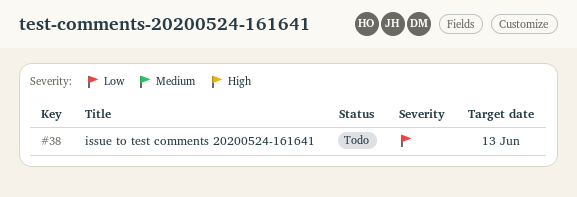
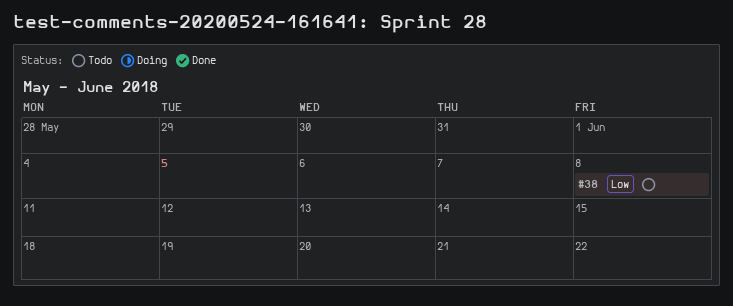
#38, due: Jun 13 -> Jun 8

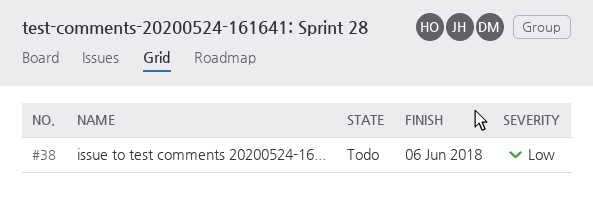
#38, due: Jun 8 -> Jun 6

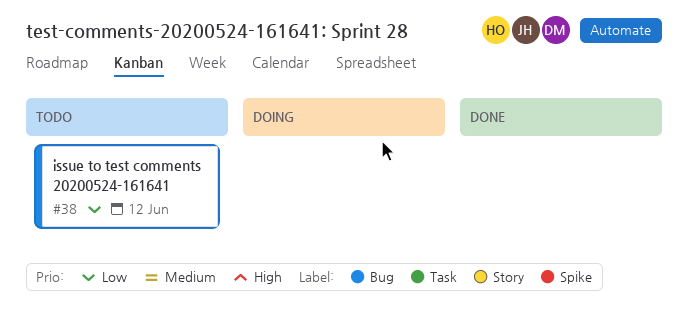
#38, due: Jun 6 -> Jun 12

